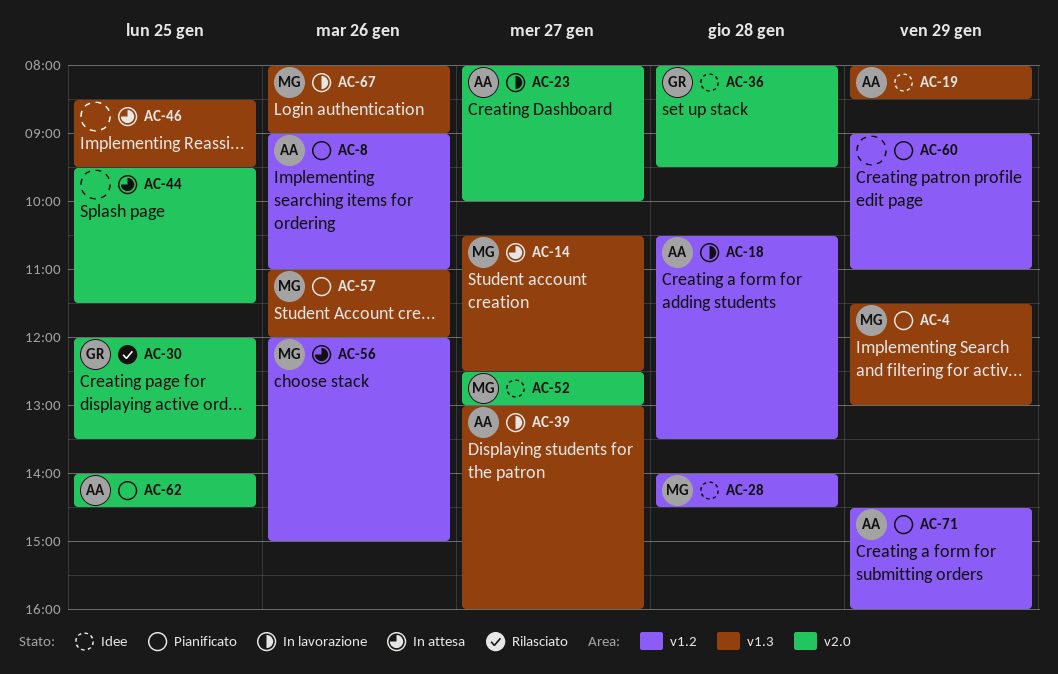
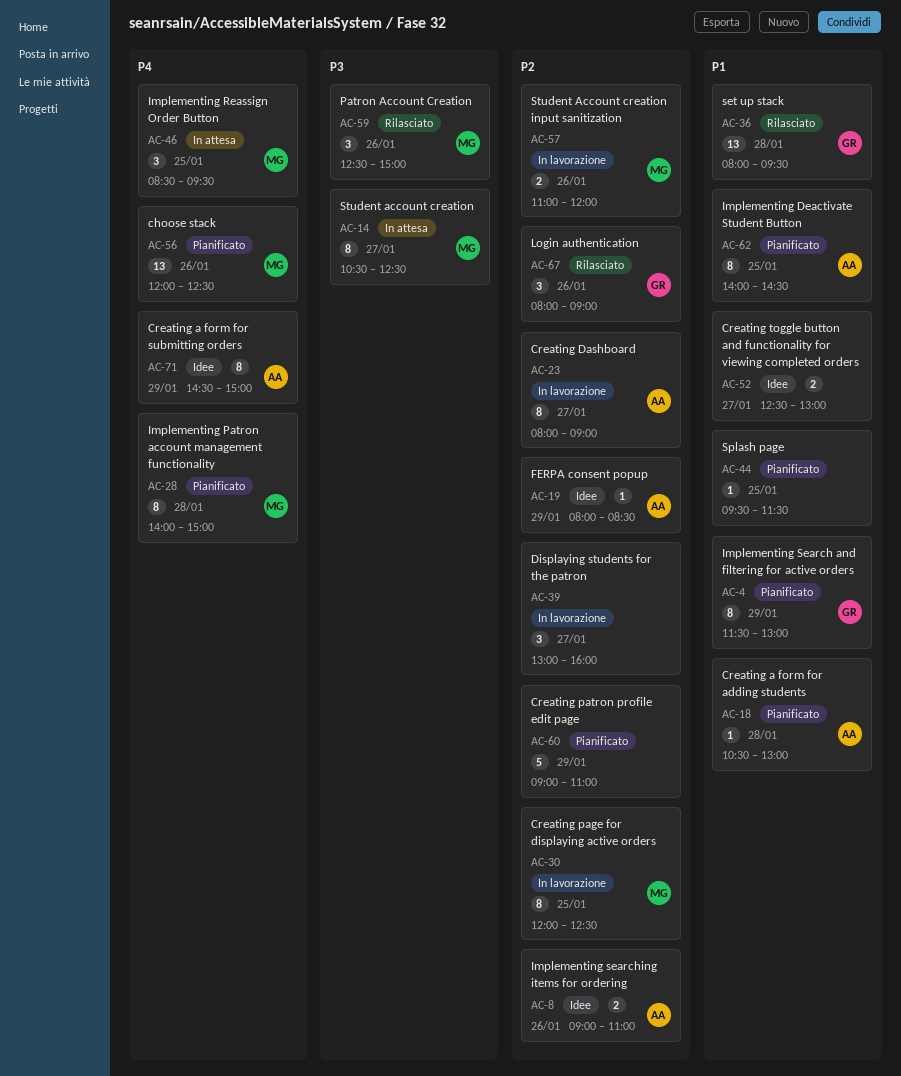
AC-4, owner: MG -> GR
AC-8, status: Pianificato -> Idee
AC-18, status: In lavorazione -> Pianificato
AC-18, ends: 13:30 -> 13:00
AC-23, ends: 10:00 -> 09:00
AC-28, status: Idee -> Pianificato
AC-28, ends: 14:30 -> 15:00
AC-30, status: Rilasciato -> In lavorazione
AC-30, owner: GR -> MG
AC-30, ends: 13:30 -> 12:30
AC-36, status: Idee -> Rilasciato
AC-39, owner: AA -> none
AC-44, status: In attesa -> Pianificato
AC-46, owner: none -> MG
AC-52, owner: MG -> none
AC-56, status: In attesa -> Pianificato
AC-56, ends: 15:00 -> 12:30
AC-57, status: Pianificato -> In lavorazione
AC-59: none -> present
AC-67, status: In lavorazione -> Rilasciato
AC-67, owner: MG -> GR
AC-71, status: Pianificato -> Idee
AC-71, ends: 16:00 -> 15:00

